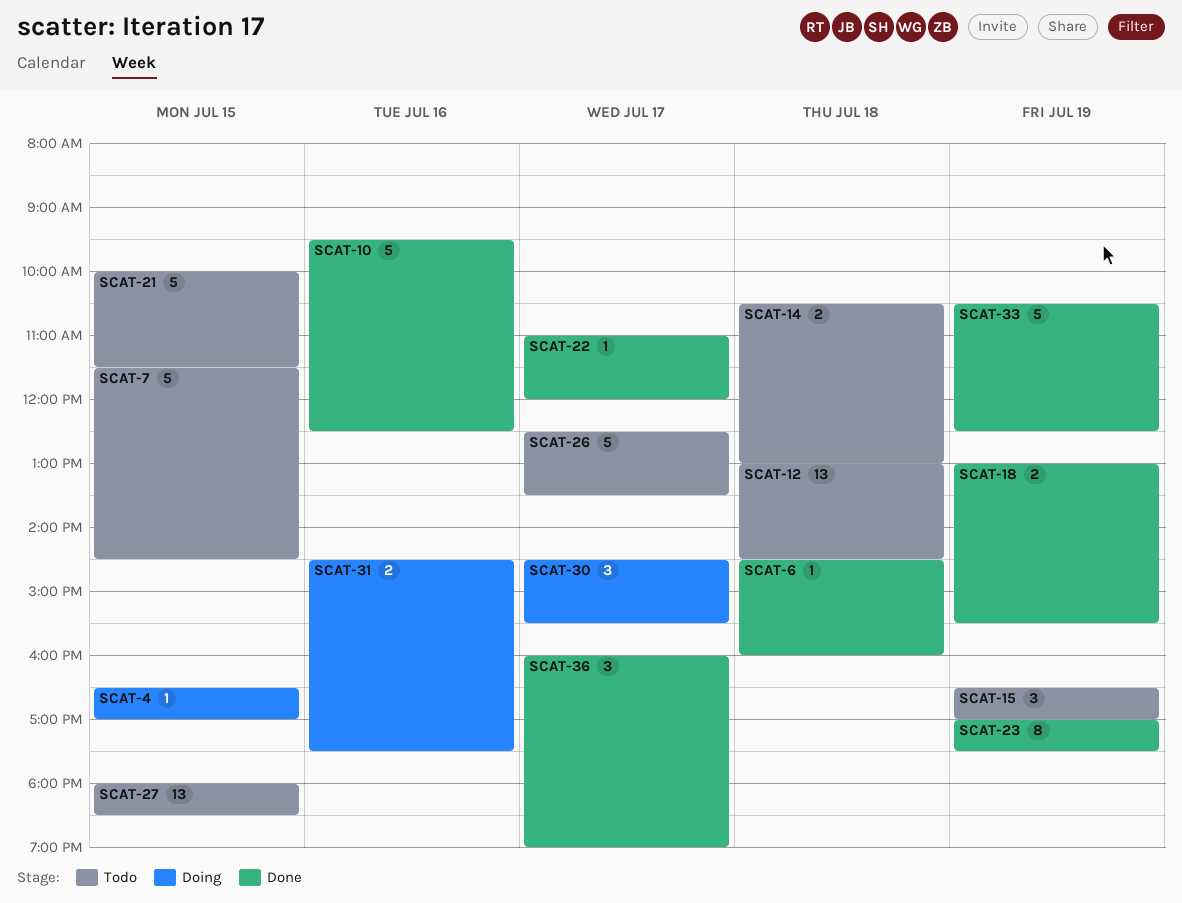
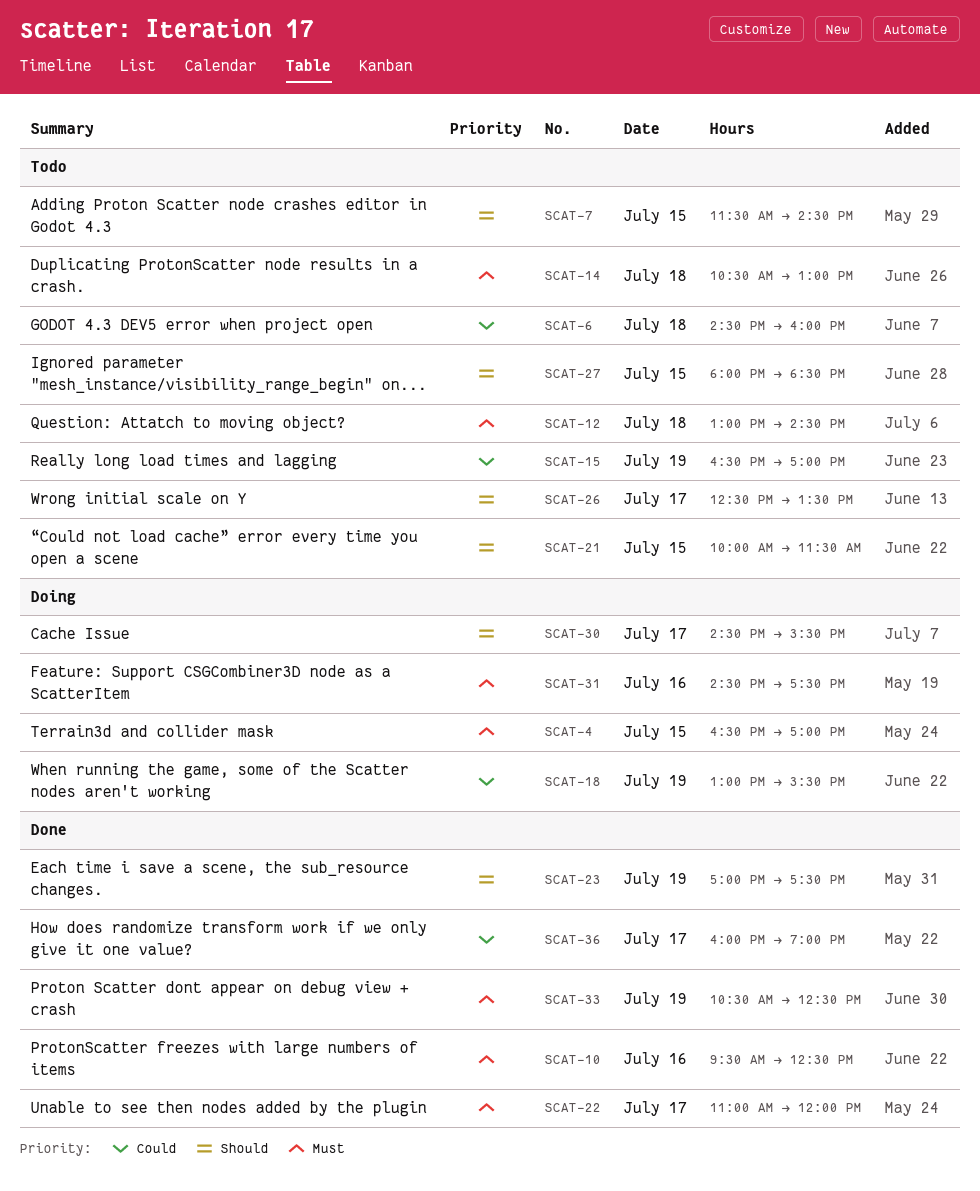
SCAT-6, status: Done -> Todo
SCAT-18, status: Done -> Doing

